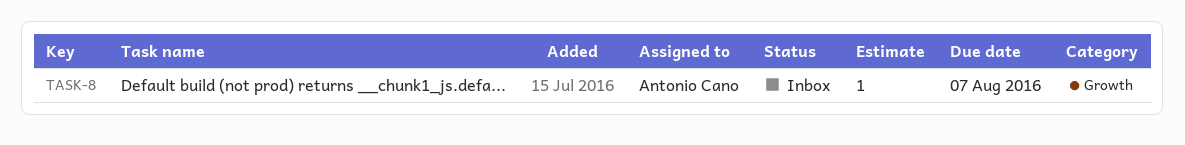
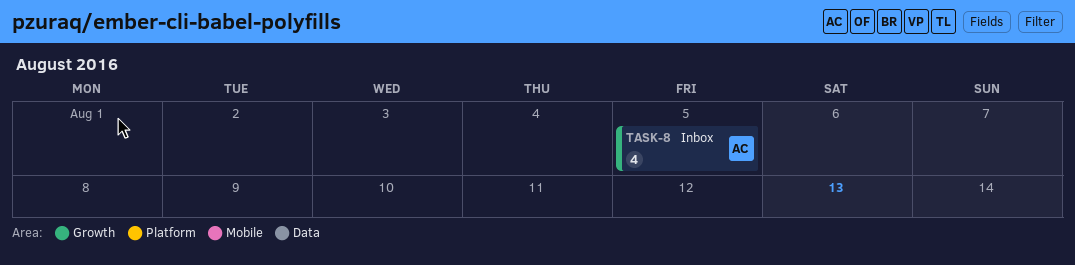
TASK-8, estimate: 1 -> 4
TASK-8, due: Aug 7 -> Aug 5

